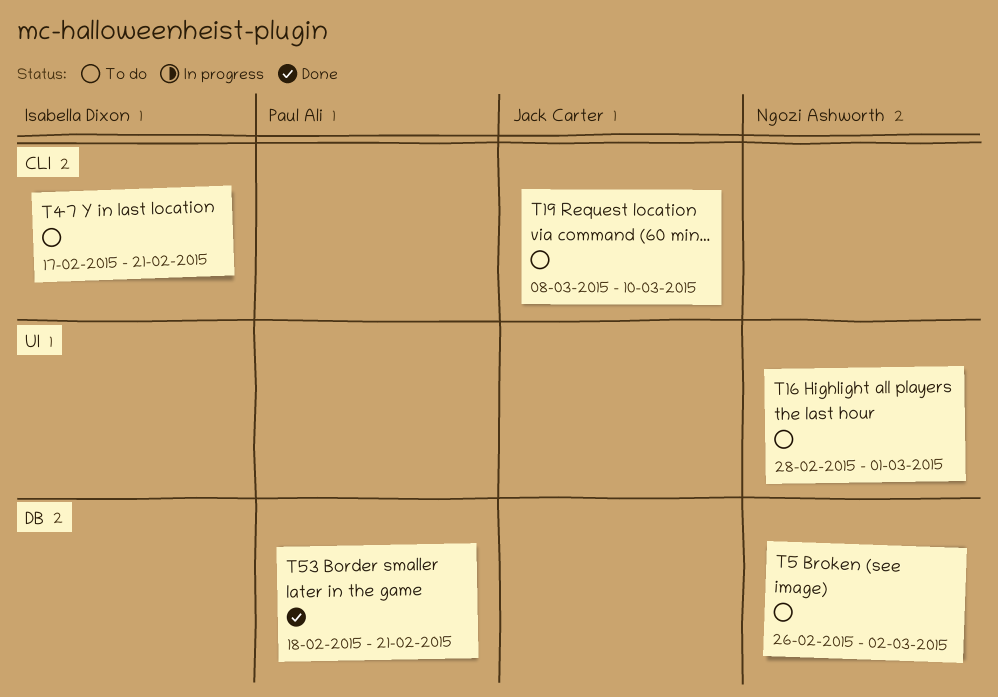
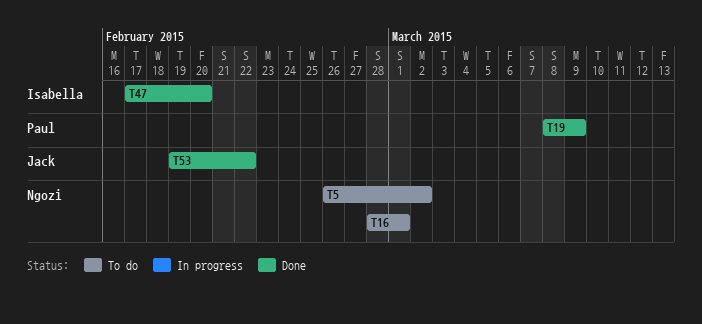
T19, status: To do -> Done
T19, owner: Jack Carter -> Paul Ali
T19, due: Mar 10 -> Mar 9
T47, status: To do -> Done
T47, due: Feb 21 -> Feb 20
T53, owner: Paul Ali -> Jack Carter
T53, start: Feb 18 -> Feb 19
T53, due: Feb 21 -> Feb 22

